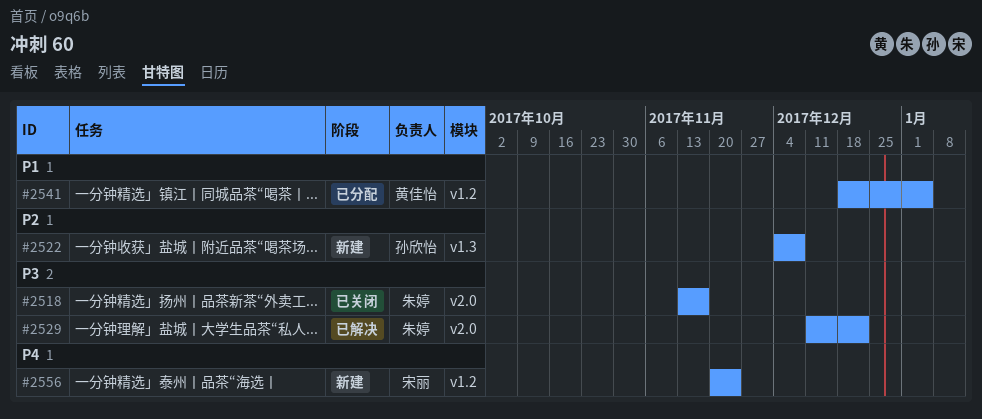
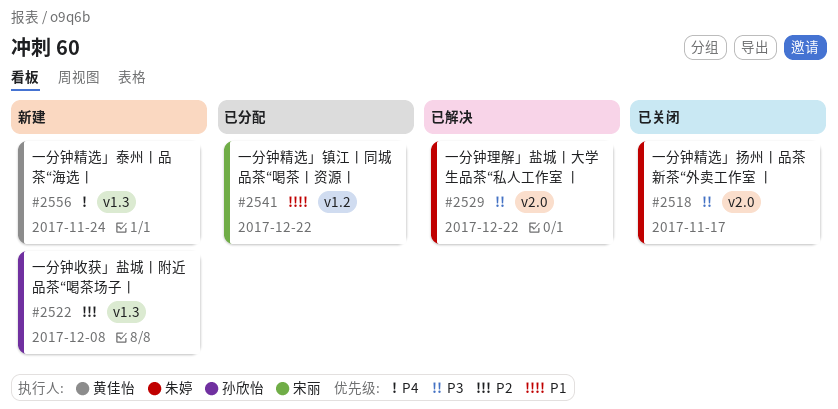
#2541, owner: 黄佳怡 -> 宋丽
#2541, due: Jan 5 -> Dec 22
#2556, owner: 宋丽 -> 黄佳怡
#2556, label: v1.2 -> v1.3

